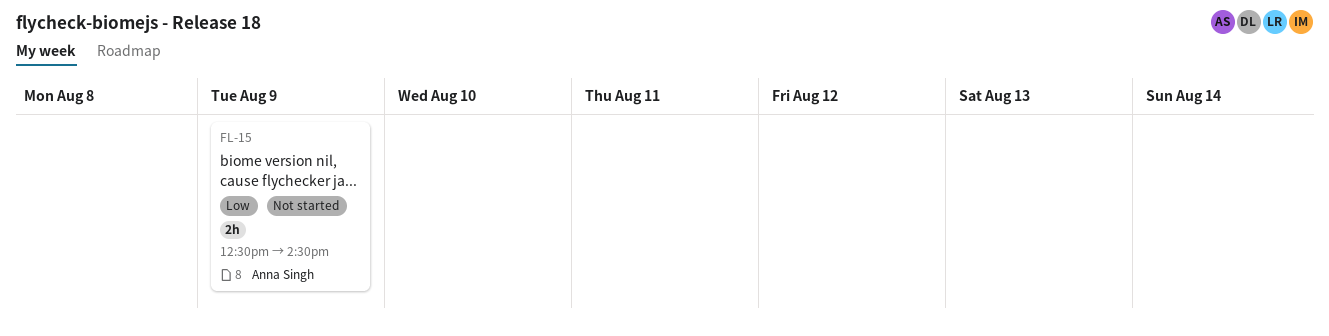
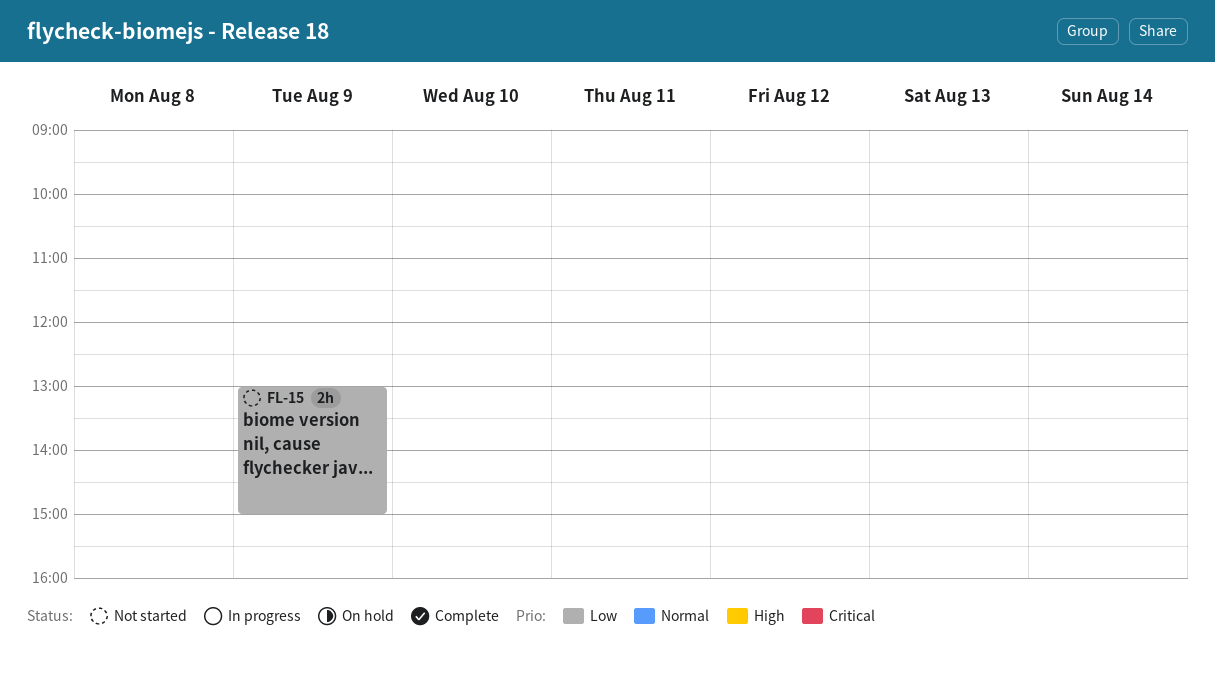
FL-15, begins: 12:30 -> 13:00
FL-15, ends: 14:30 -> 15:00

